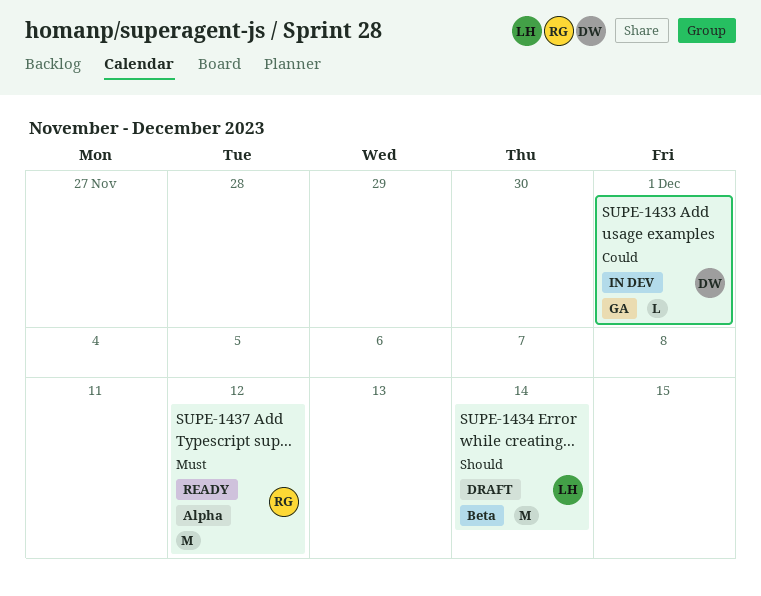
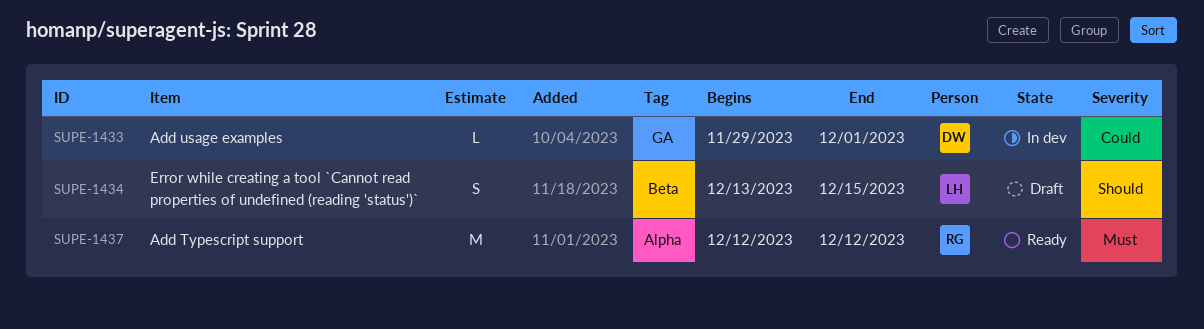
SUPE-1434, estimate: M -> S
SUPE-1434, due: Dec 14 -> Dec 15

